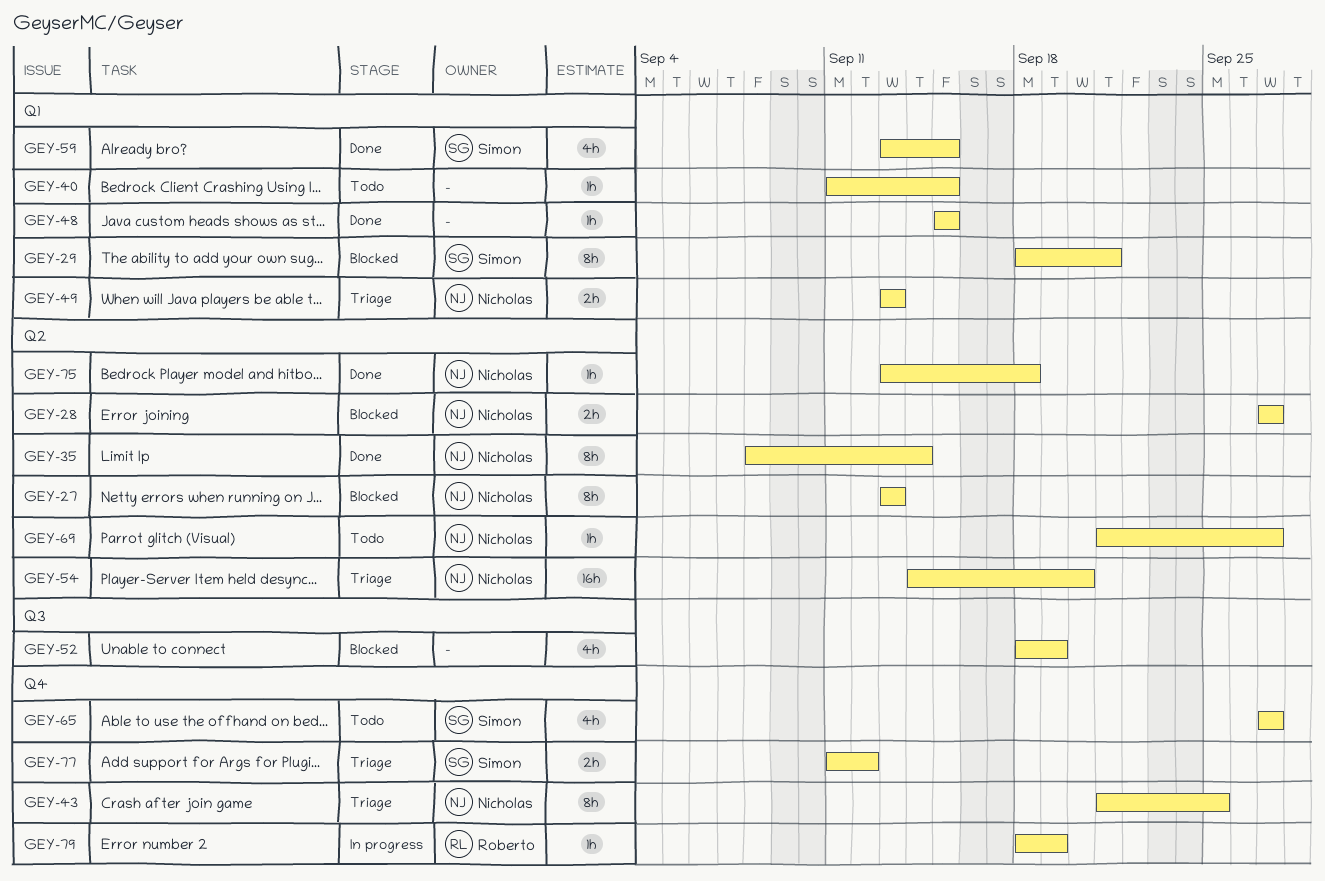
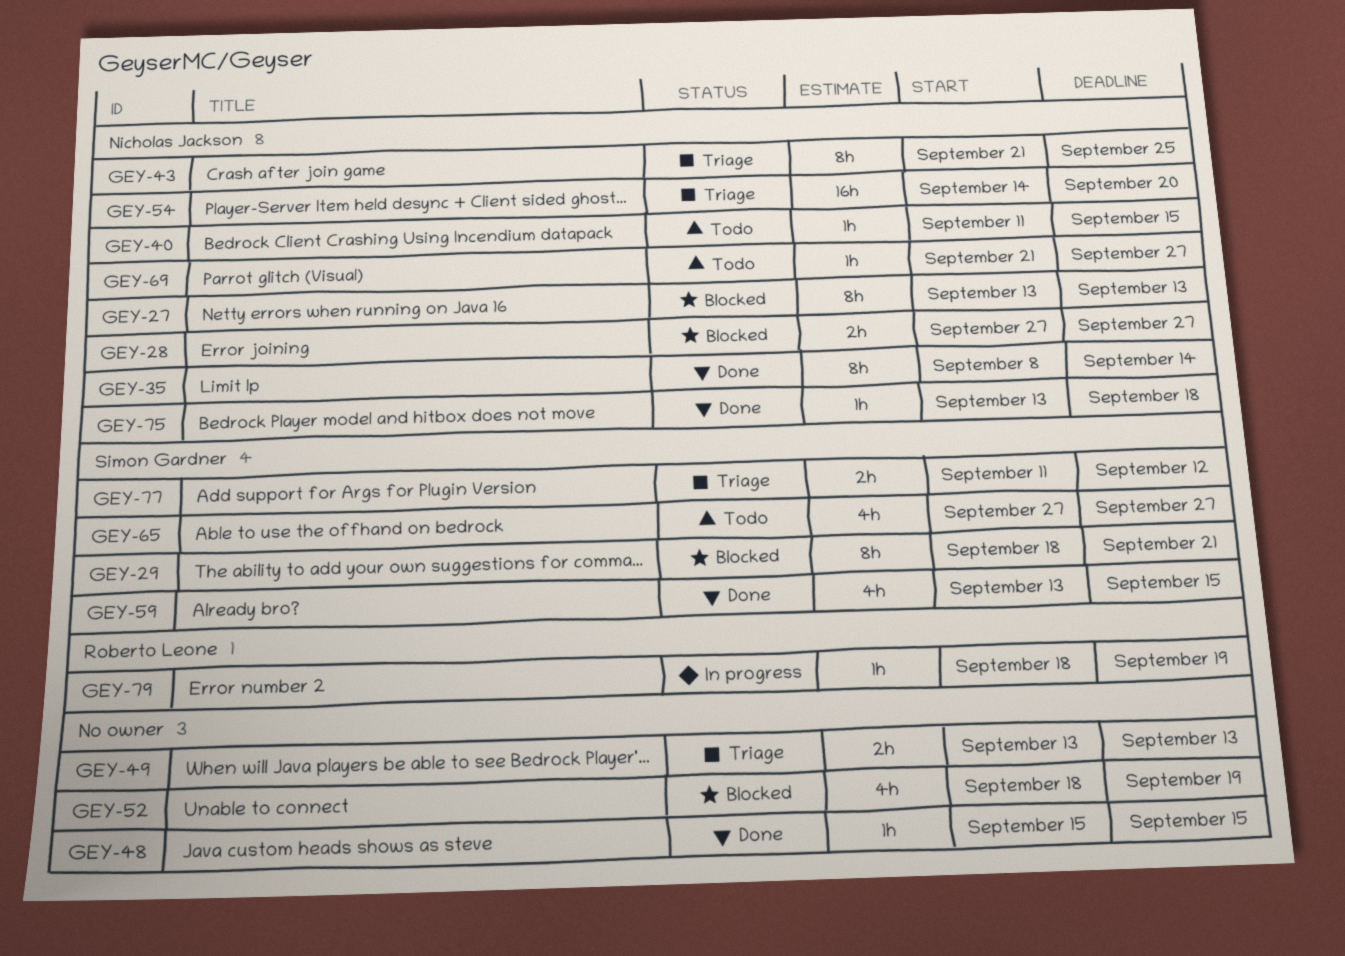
GEY-40, owner: none -> Nicholas Jackson
GEY-49, owner: Nicholas Jackson -> none

